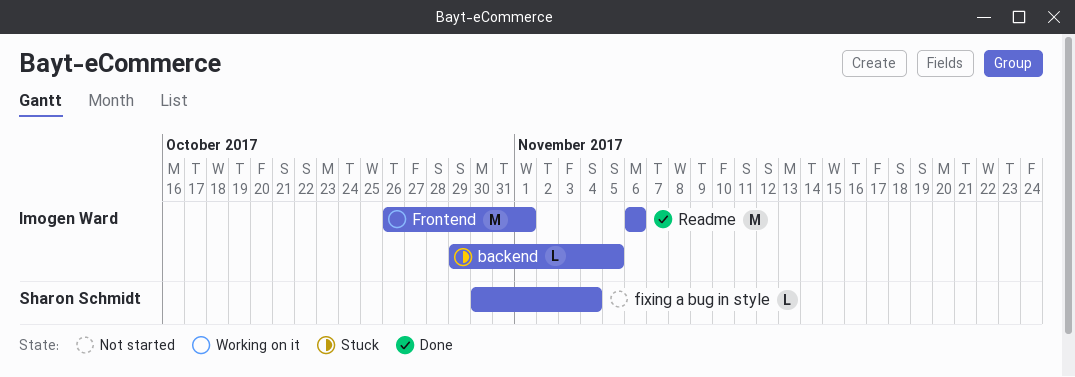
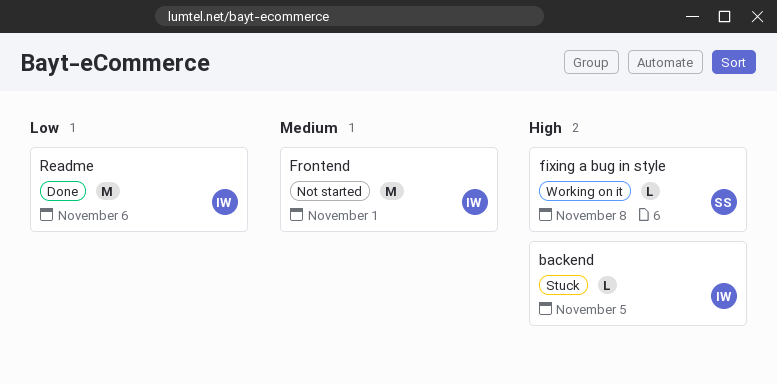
fixing a bug in style, status: Not started -> Working on it
fixing a bug in style, due: Nov 4 -> Nov 8
Frontend, status: Working on it -> Not started

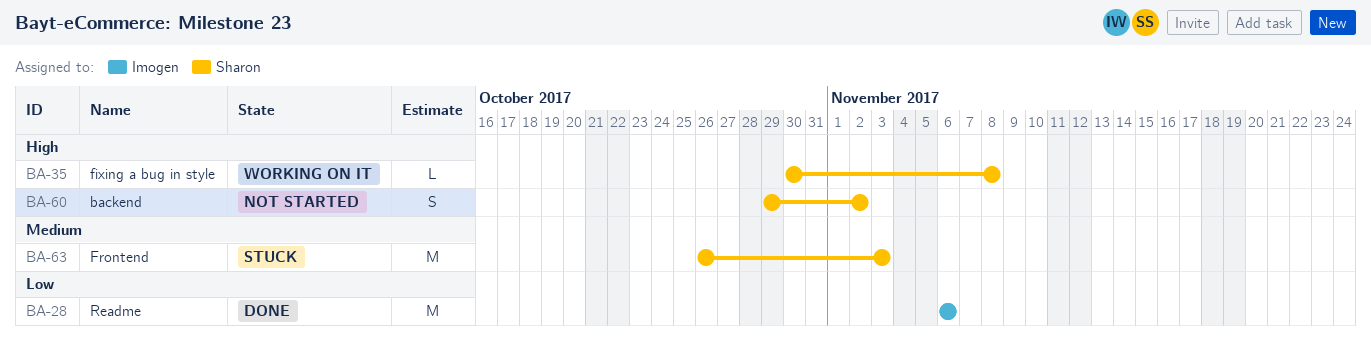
backend, status: Stuck -> Not started
backend, owner: Imogen -> Sharon
backend, estimate: L -> S
backend, due: Nov 5 -> Nov 2
Frontend, status: Not started -> Stuck
Frontend, owner: Imogen -> Sharon
Frontend, due: Nov 1 -> Nov 3

